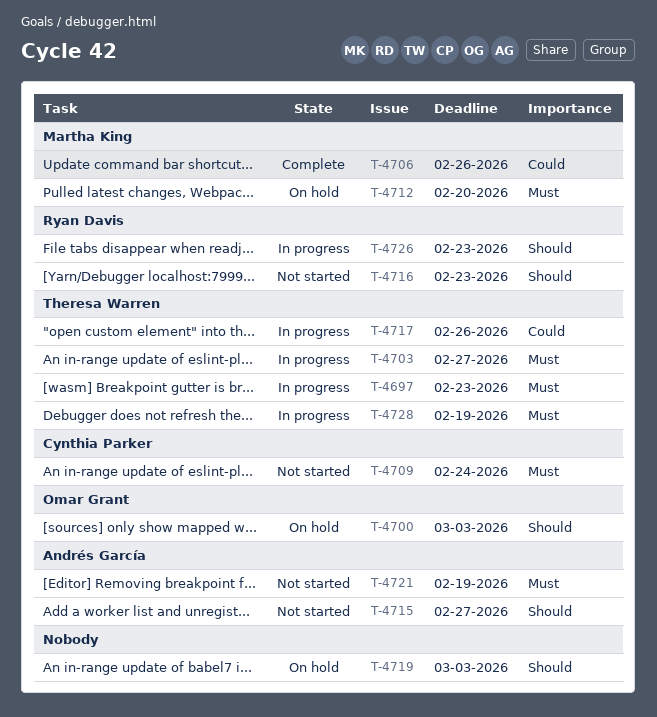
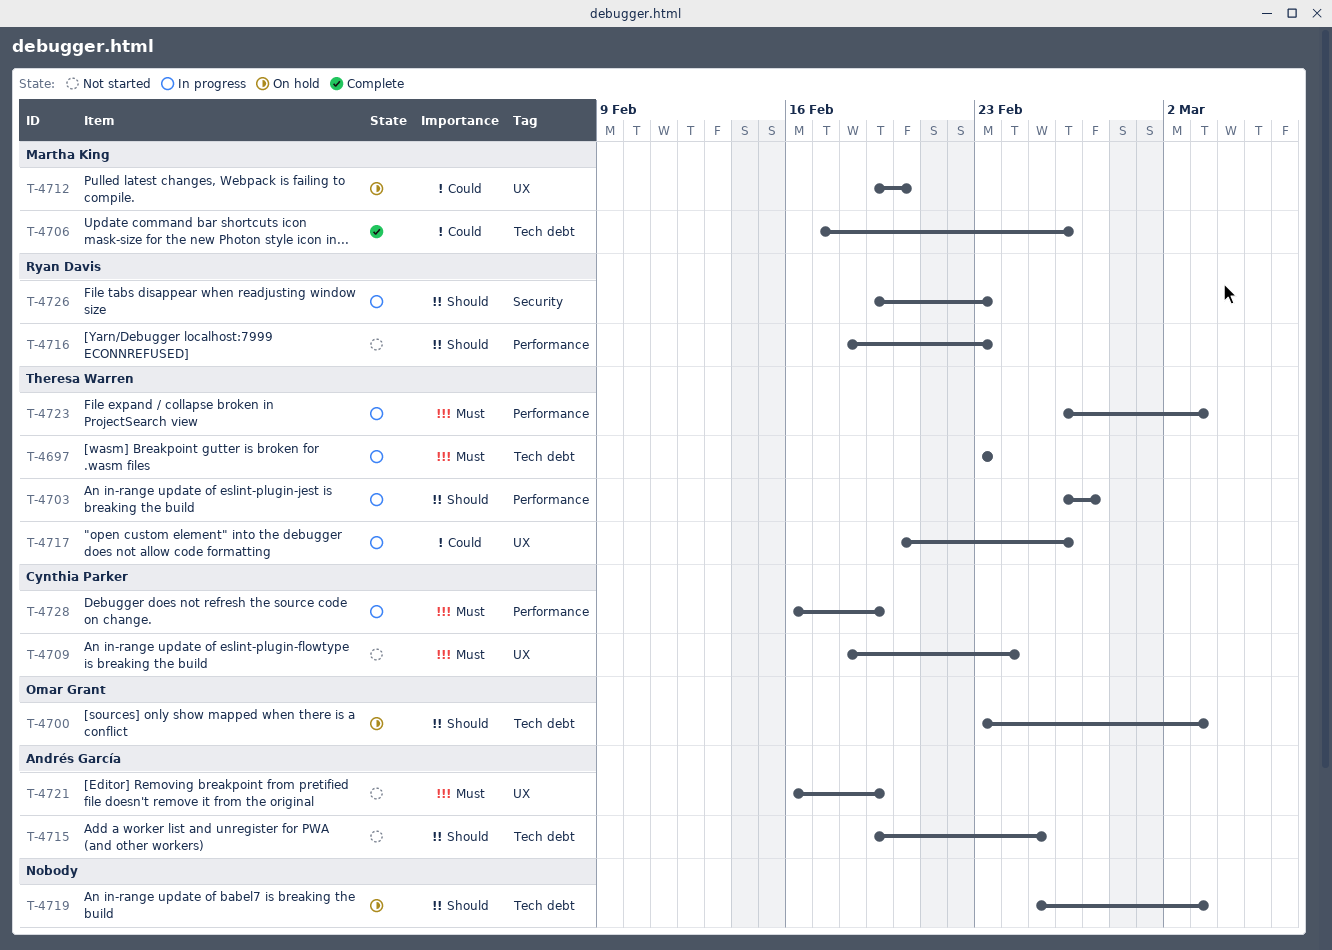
T-4703, priority: Must -> Should
T-4712, priority: Must -> Could
T-4715, due: Feb 27 -> Feb 25
T-4723: none -> present
T-4728, owner: Theresa Warren -> Cynthia Parker

